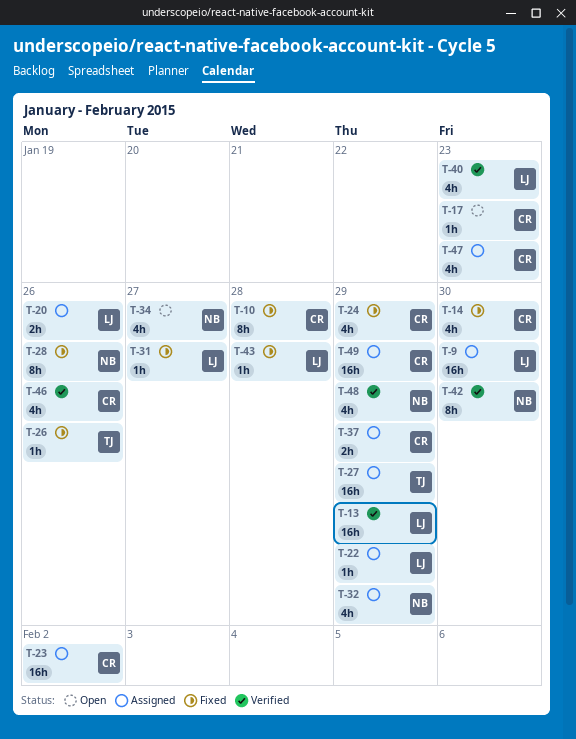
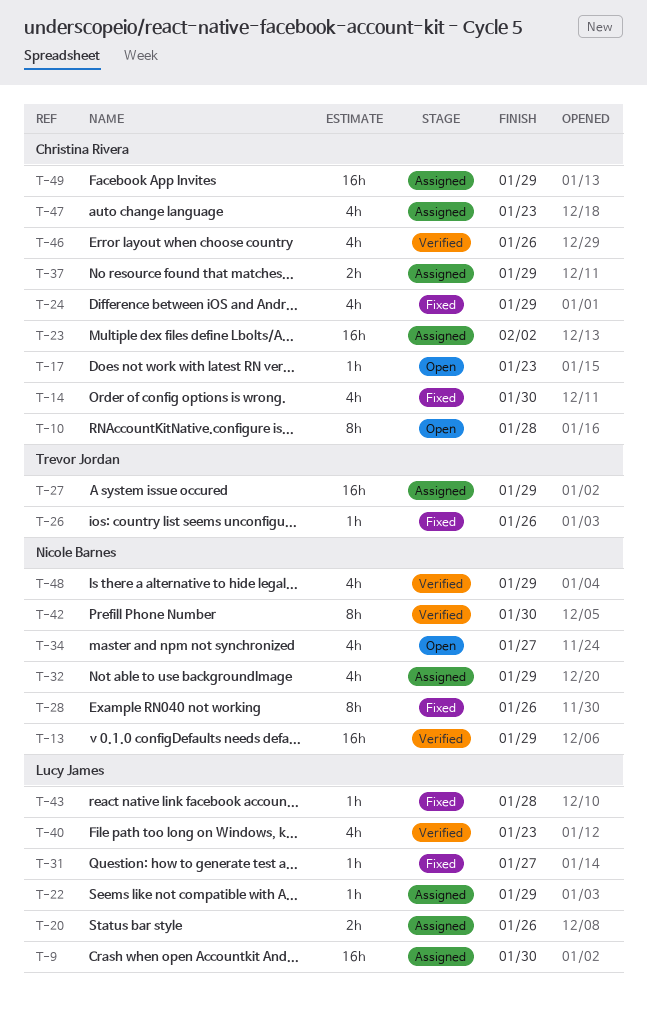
T-10, status: Fixed -> Open
T-13, owner: Lucy James -> Nicole Barnes

